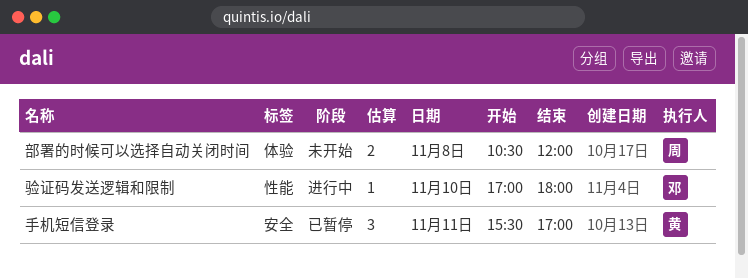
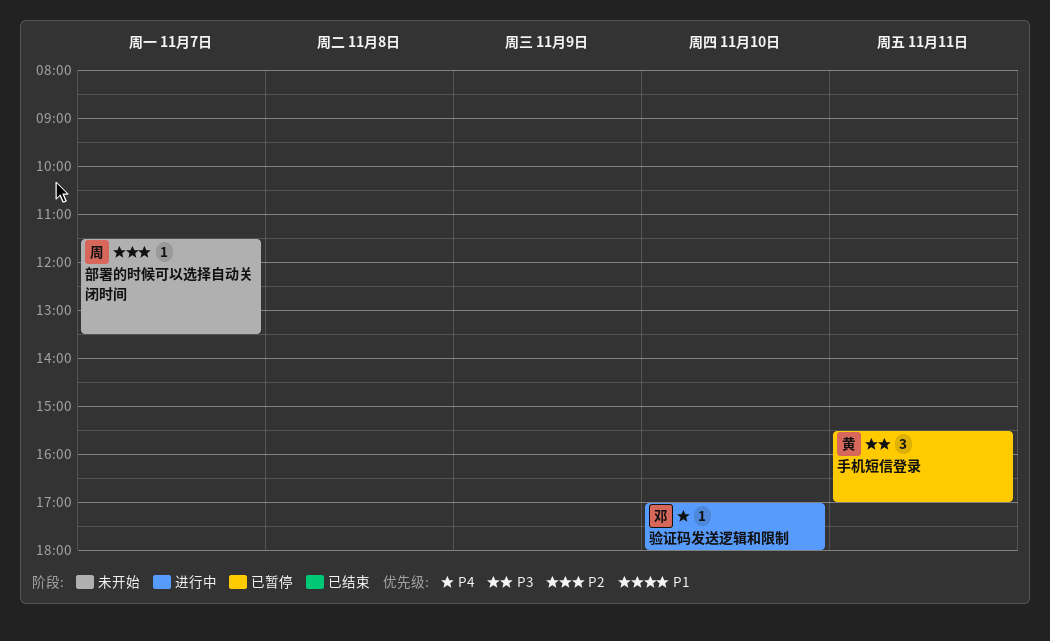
部署的时候可以选择自动关闭时间, estimate: 2 -> 1
部署的时候可以选择自动关闭时间, day: Nov 8 -> Nov 7
部署的时候可以选择自动关闭时间, begins: 10:30 -> 11:30
部署的时候可以选择自动关闭时间, ends: 12:00 -> 13:30

